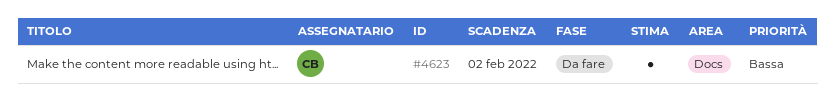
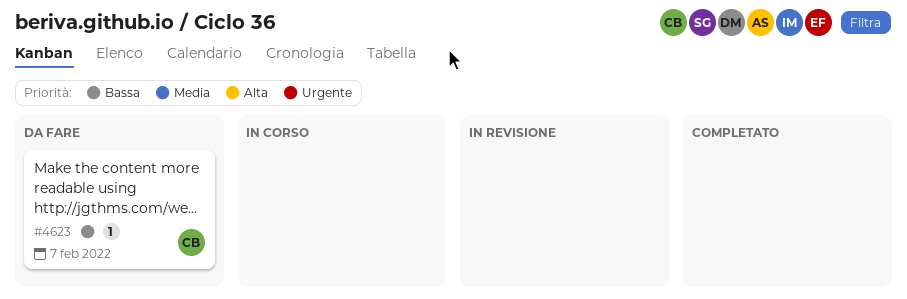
#4623, due: Feb 2 -> Feb 7

